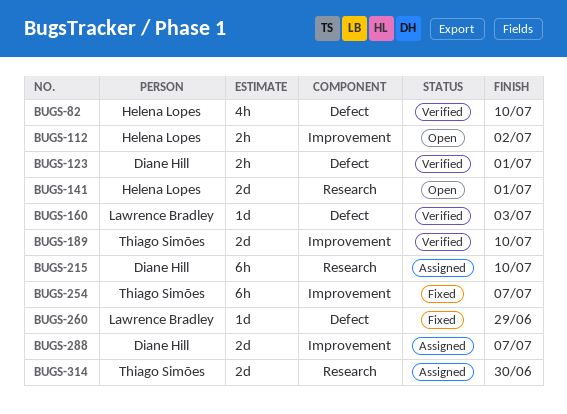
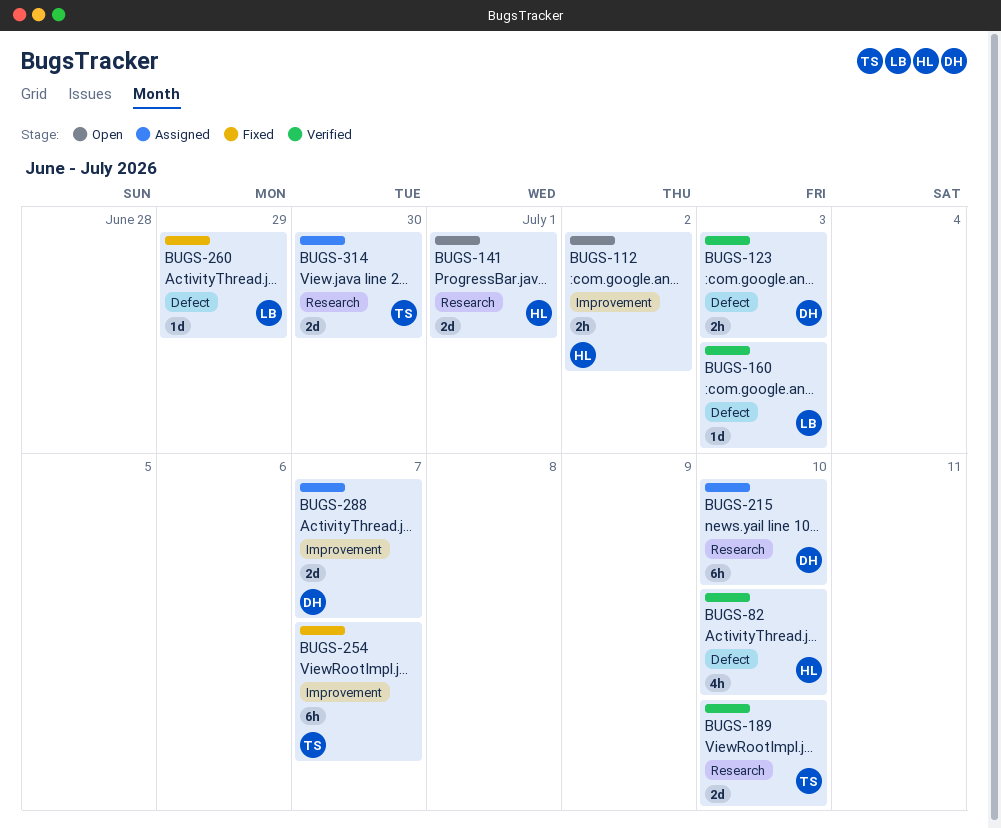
BUGS-123, due: Jul 1 -> Jul 3
BUGS-189, label: Improvement -> Research

